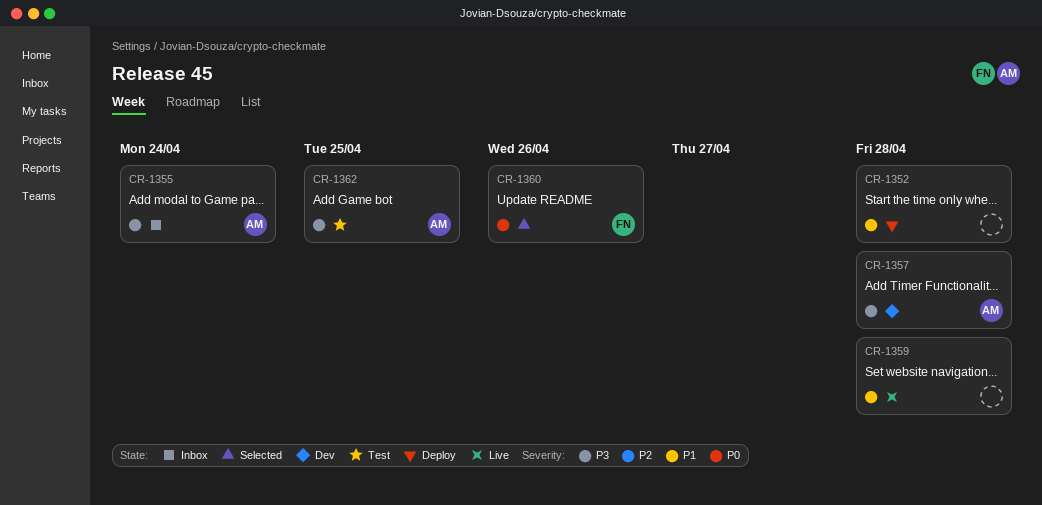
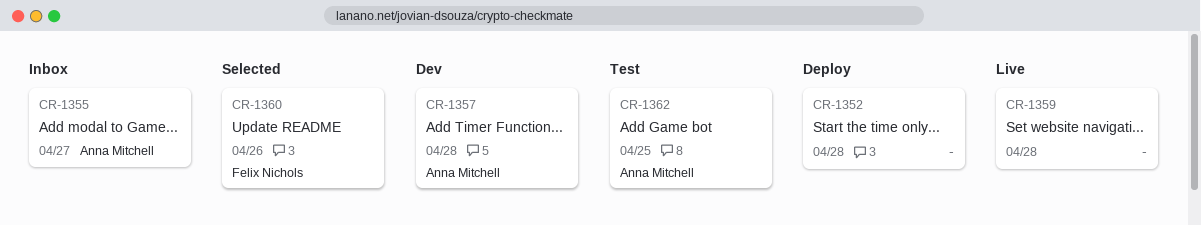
CR-1355, due: Apr 24 -> Apr 27

